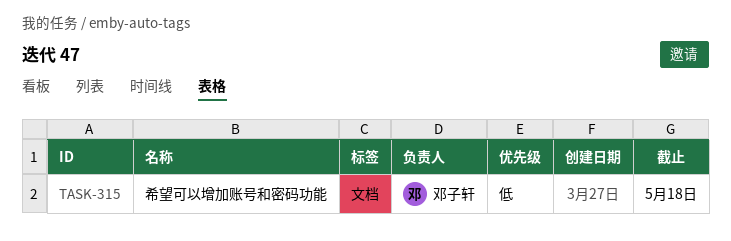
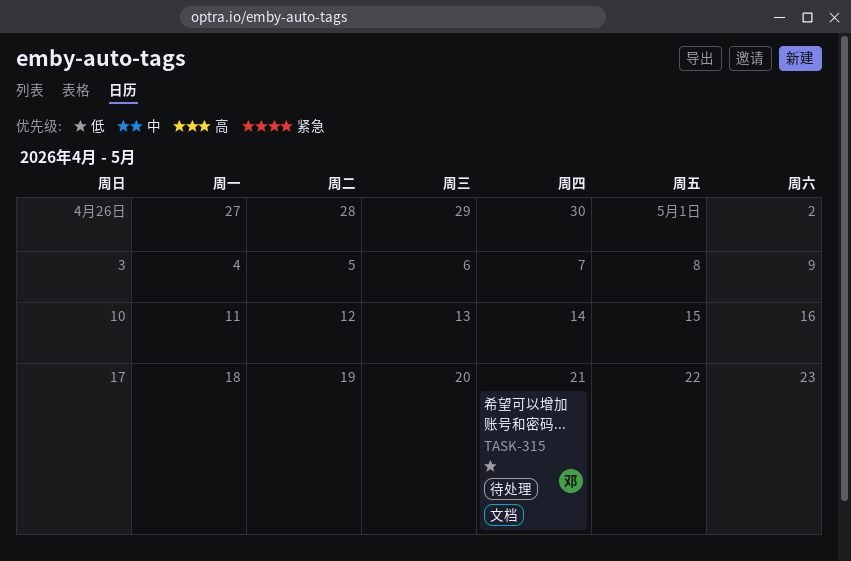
TASK-315, due: May 18 -> May 21

